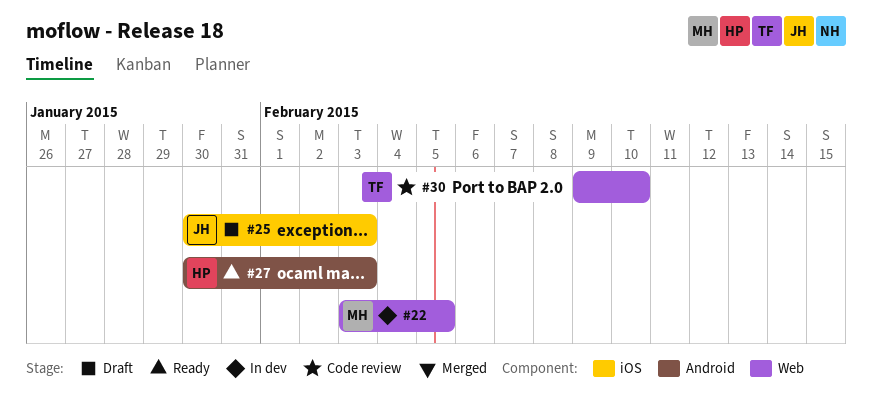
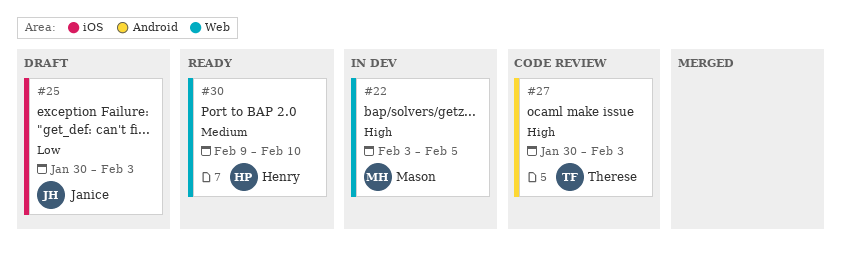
#27, status: Ready -> Code review
#27, owner: Henry -> Therese
#30, status: Code review -> Ready
#30, owner: Therese -> Henry

